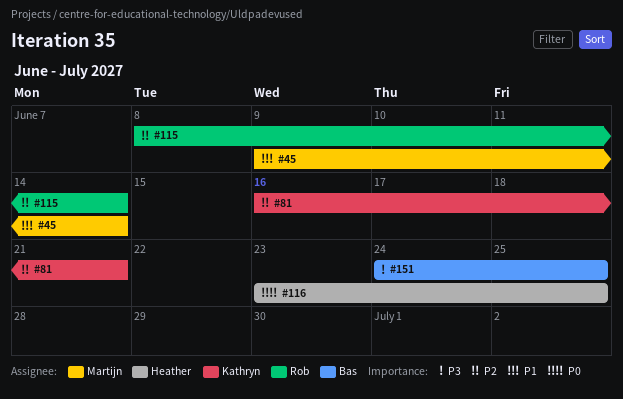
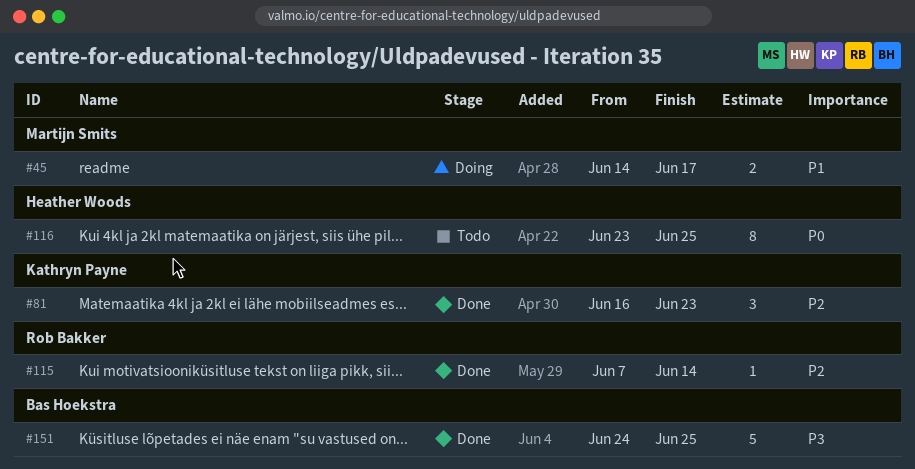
#45, start: Jun 9 -> Jun 14
#45, due: Jun 14 -> Jun 17
#81, due: Jun 21 -> Jun 23
#115, start: Jun 8 -> Jun 7

